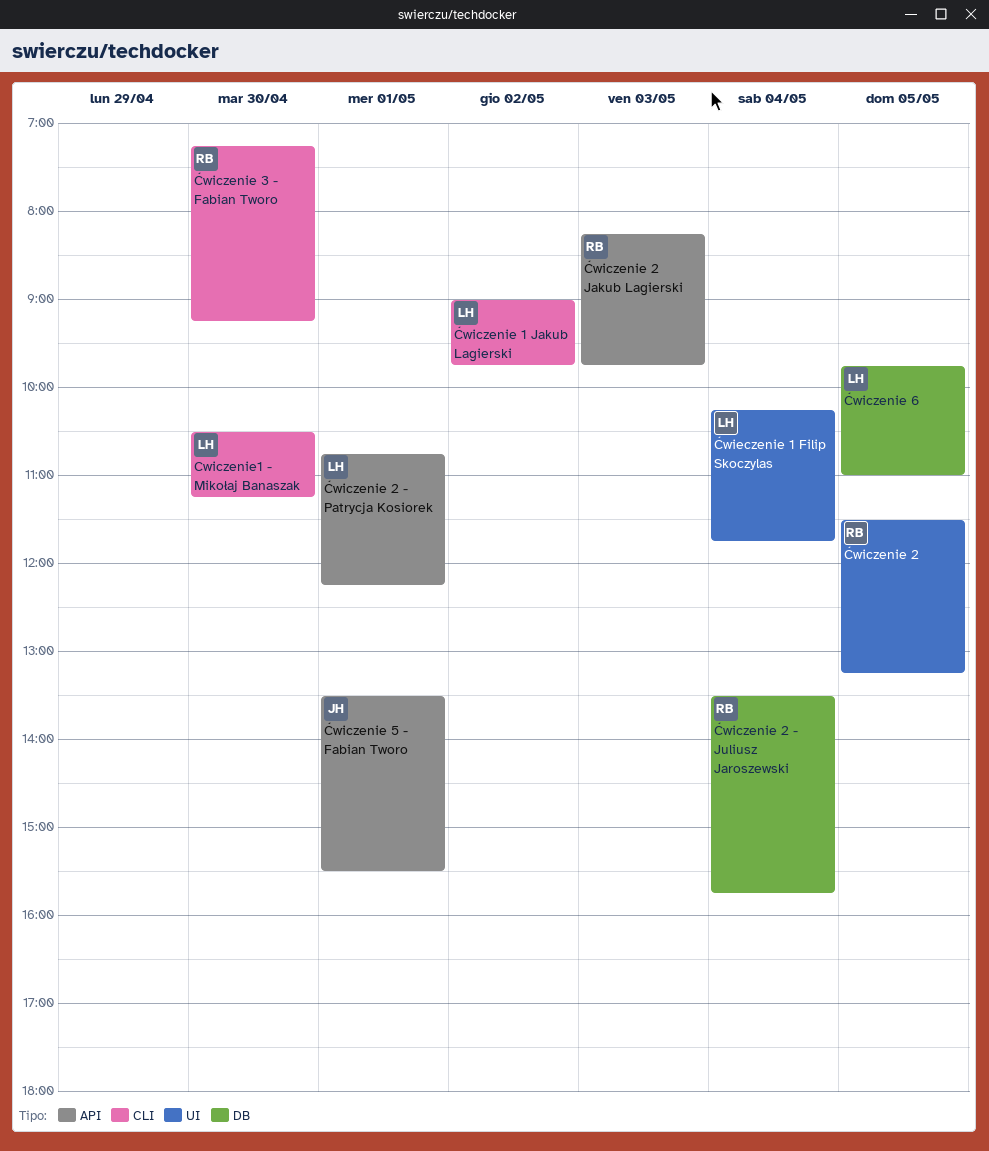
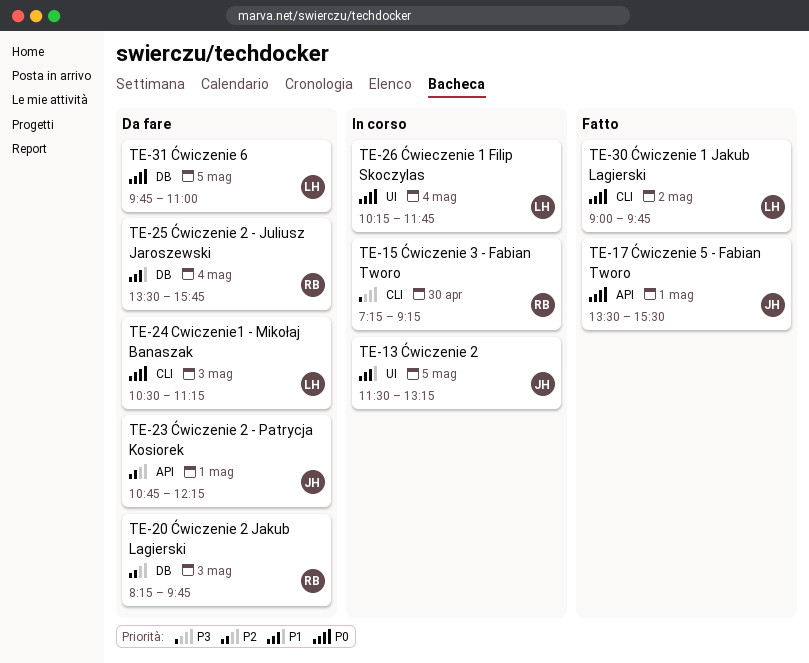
Cwiczenie1 - Mikołaj Banaszak, day: Apr 30 -> May 3
Ćwiczenie 2, owner: RB -> JH
Ćwiczenie 2 - Patrycja Kosiorek, owner: LH -> JH
Ćwiczenie 2 Jakub Lagierski, label: API -> DB

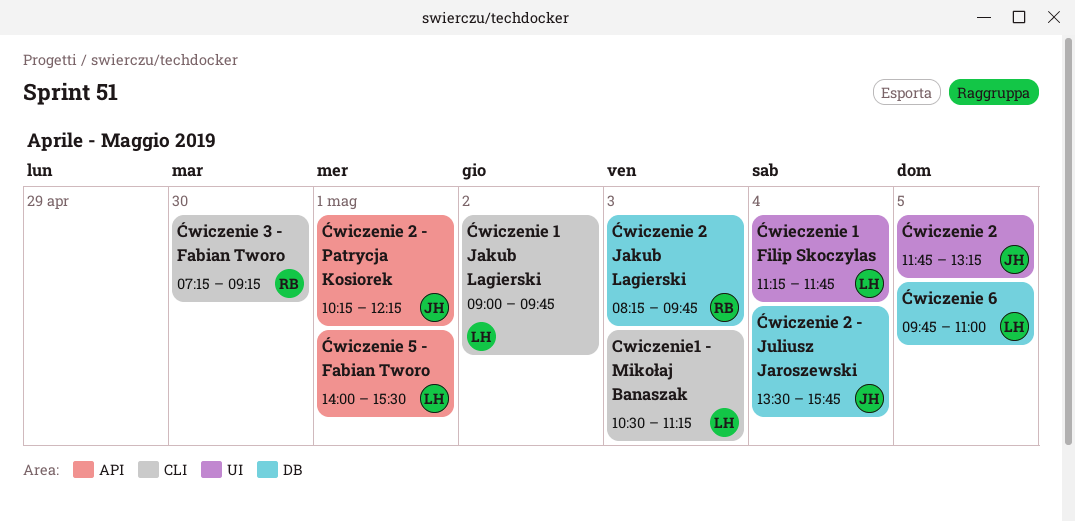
Ćwiczenie 2, begins: 11:30 -> 11:45
Ćwiczenie 2 - Juliusz Jaroszewski, owner: RB -> JH
Ćwiczenie 2 - Patrycja Kosiorek, begins: 10:45 -> 10:15
Ćwiczenie 5 - Fabian Tworo, owner: JH -> LH
Ćwiczenie 5 - Fabian Tworo, begins: 13:30 -> 14:00
Ćwieczenie 1 Filip Skoczylas, begins: 10:15 -> 11:15

